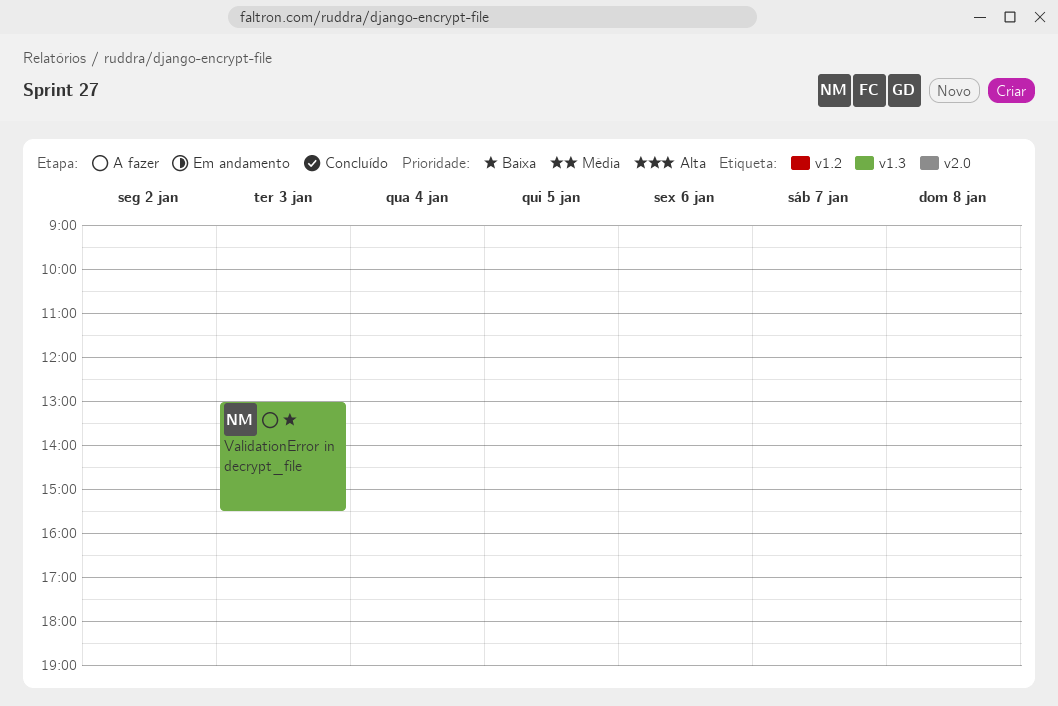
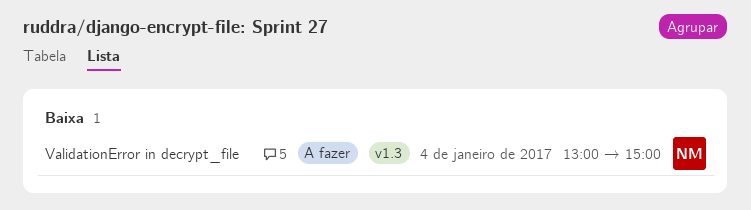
ValidationError in decrypt_file, day: Jan 3 -> Jan 4
ValidationError in decrypt_file, ends: 15:30 -> 15:00

